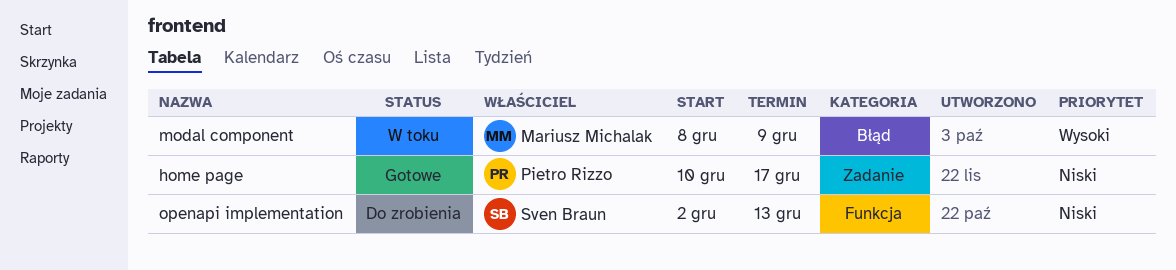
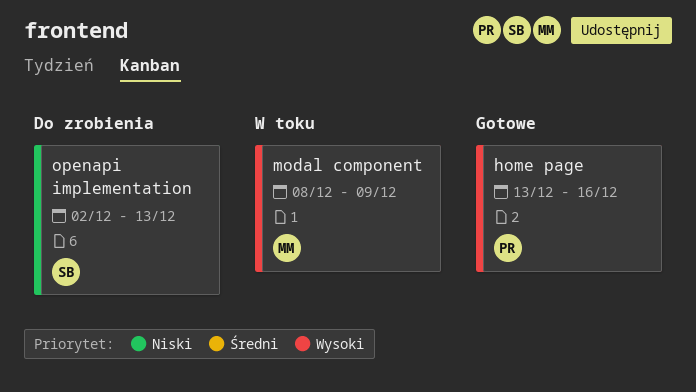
home page, priority: Niski -> Wysoki
home page, start: Dec 10 -> Dec 13
home page, due: Dec 17 -> Dec 16

